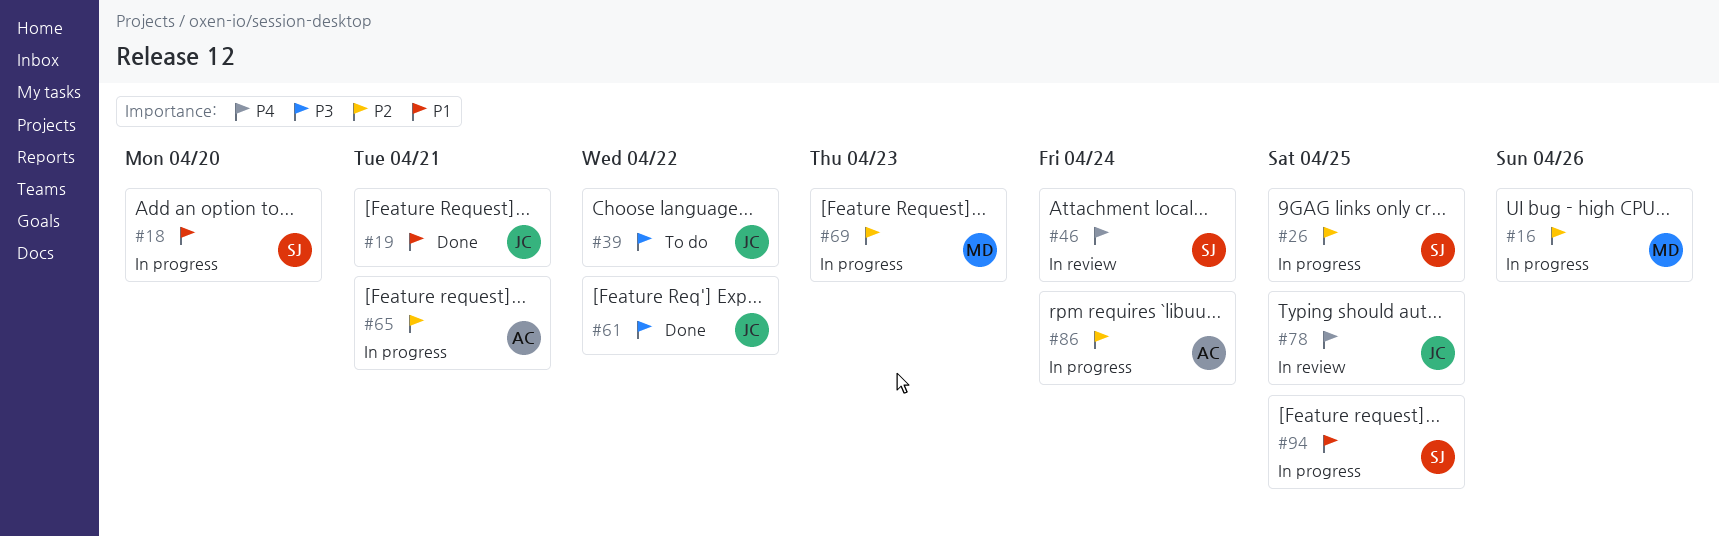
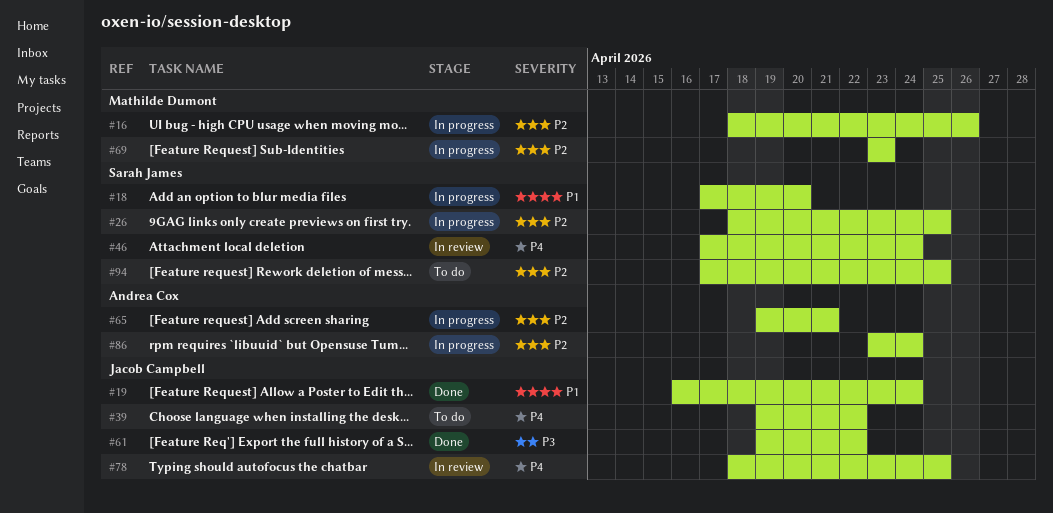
#19, due: Apr 21 -> Apr 24
#39, priority: P3 -> P4
#94, status: In progress -> To do
#94, priority: P1 -> P2

